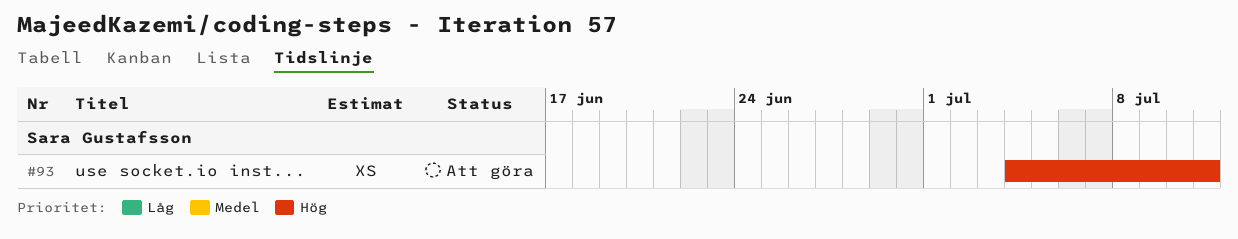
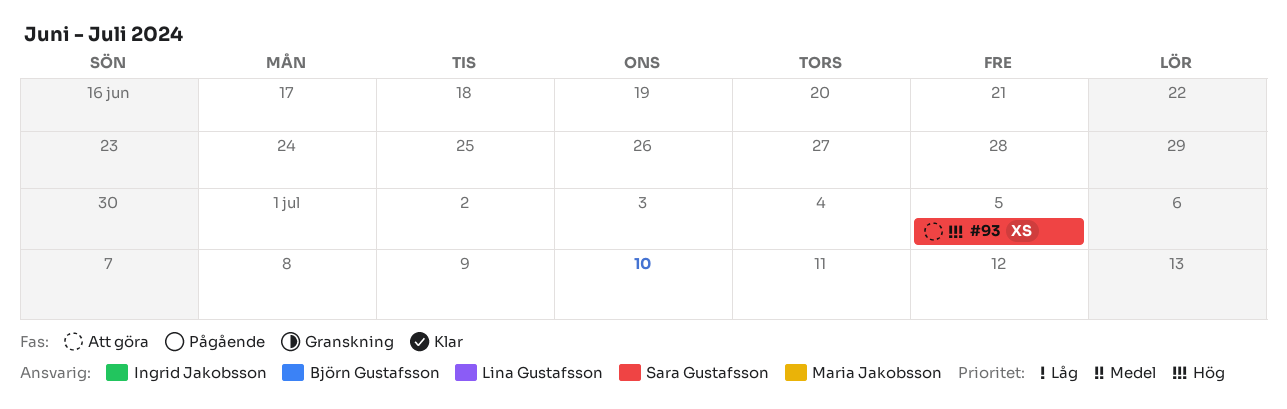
#93, start: Jul 4 -> Jul 5
#93, due: Jul 11 -> Jul 5

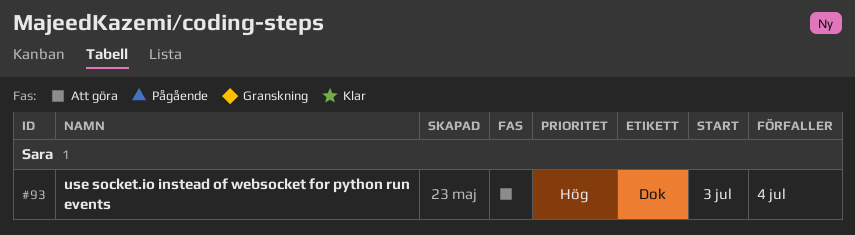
#93, start: Jul 5 -> Jul 3
#93, due: Jul 5 -> Jul 4

